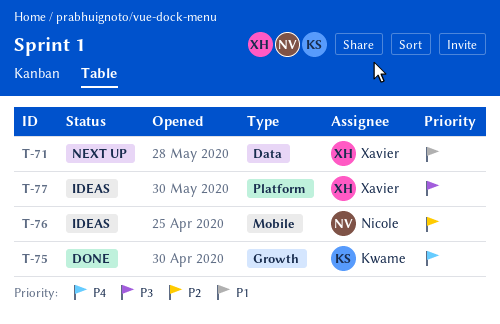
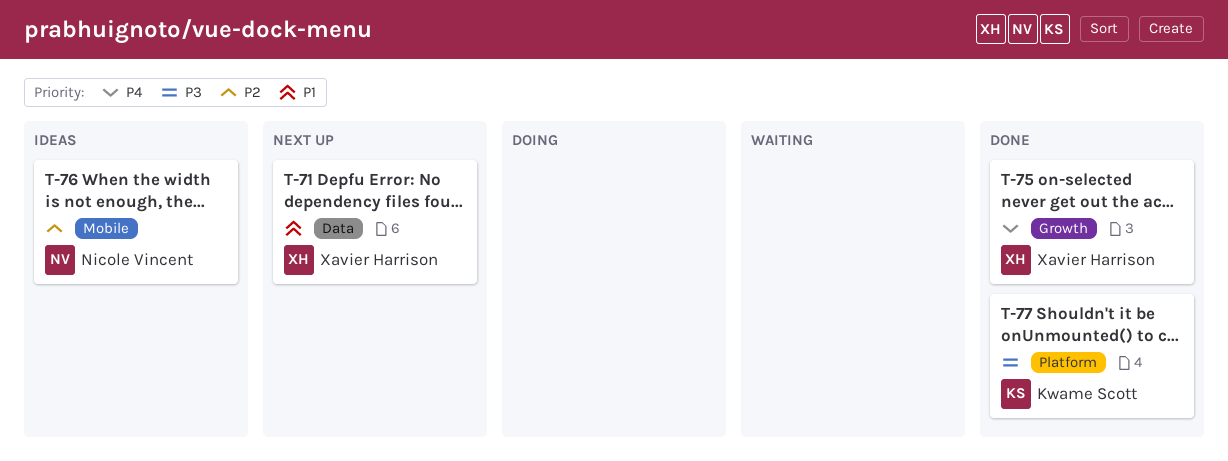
T-75, owner: Kwame Scott -> Xavier Harrison
T-77, status: Ideas -> Done
T-77, owner: Xavier Harrison -> Kwame Scott

